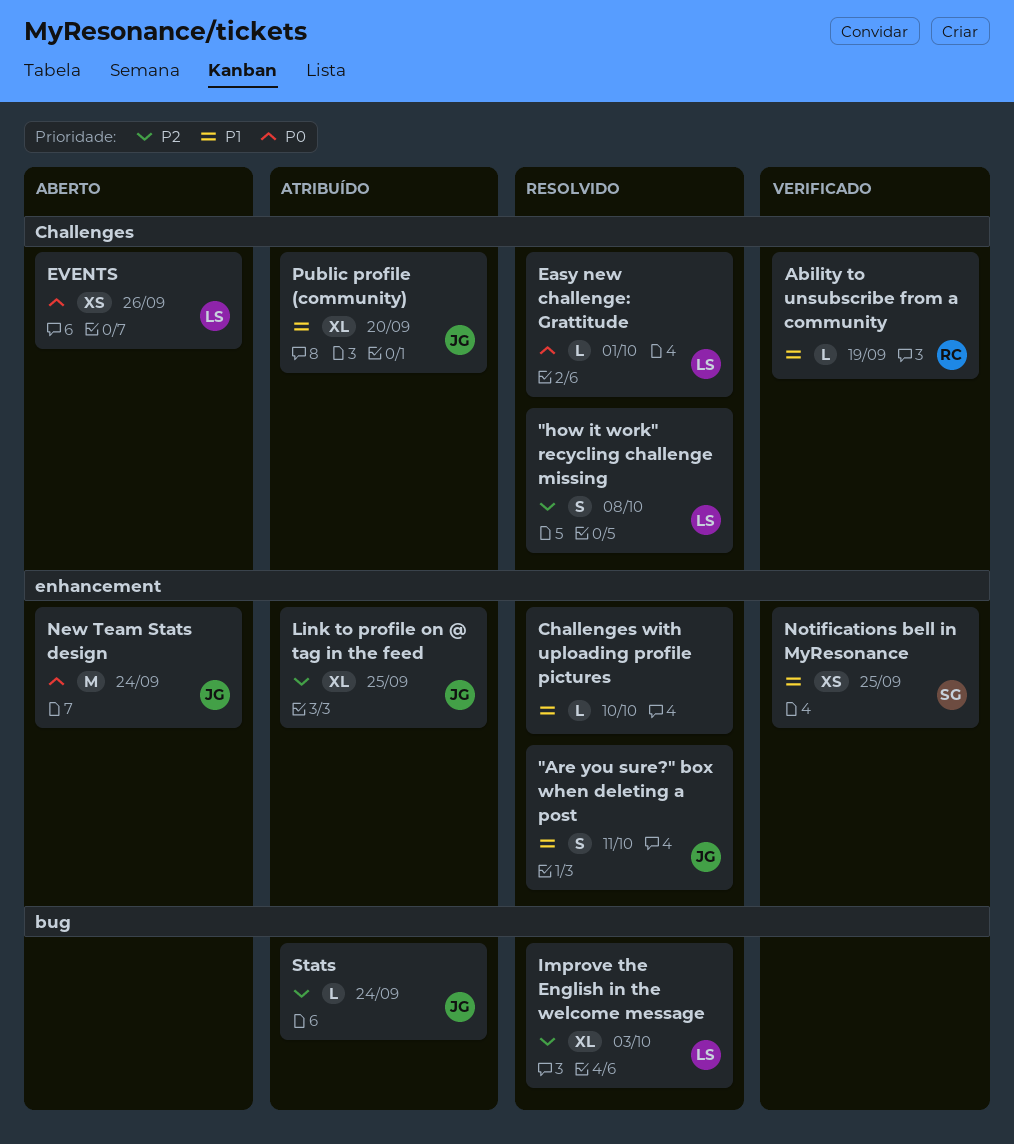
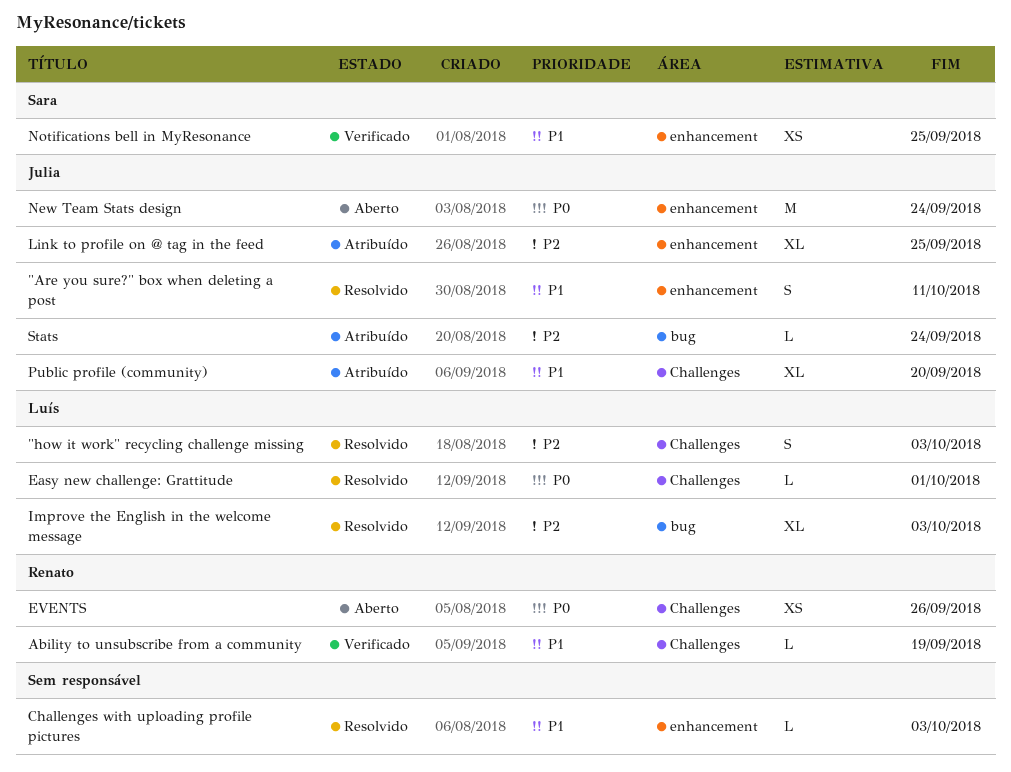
"how it work" recycling challenge missing, due: Oct 8 -> Oct 3
Challenges with uploading profile pictures, due: Oct 10 -> Oct 3
EVENTS, owner: Luís -> Renato

